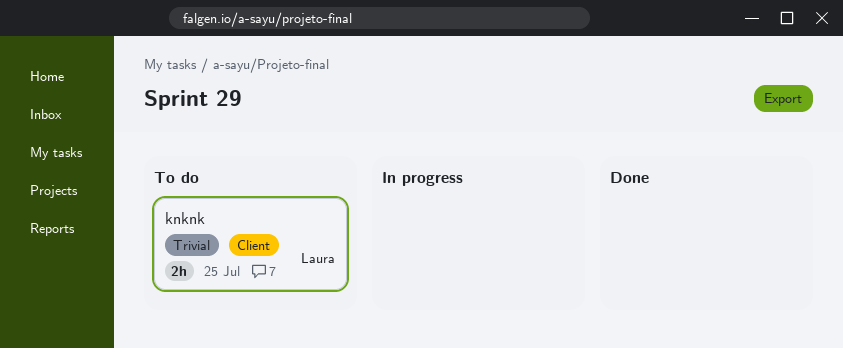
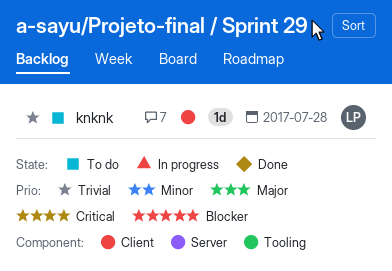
knknk, estimate: 2h -> 1d
knknk, due: Jul 25 -> Jul 28

